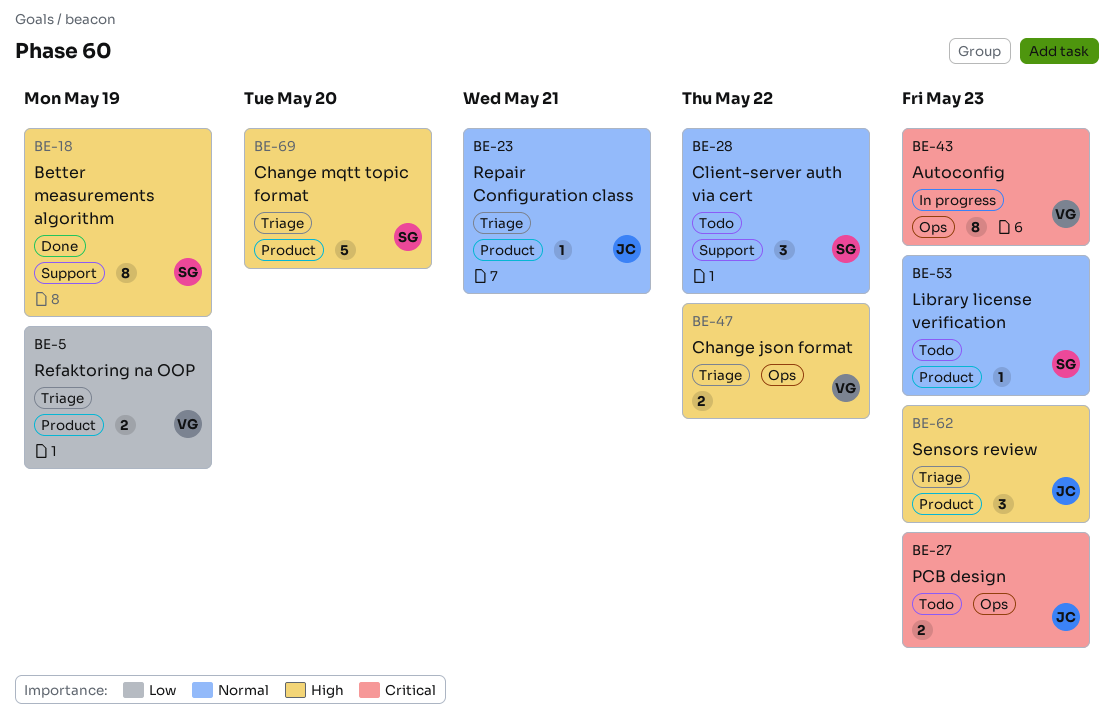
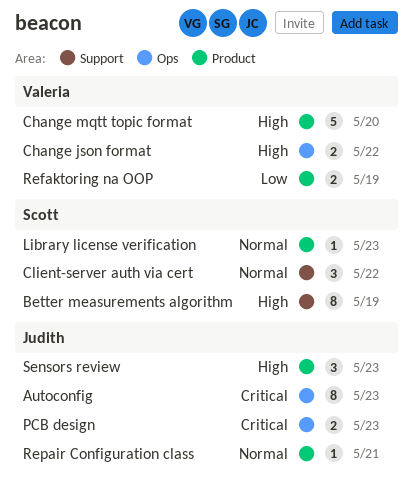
Autoconfig, owner: Valeria -> Judith
Change mqtt topic format, owner: Scott -> Valeria

